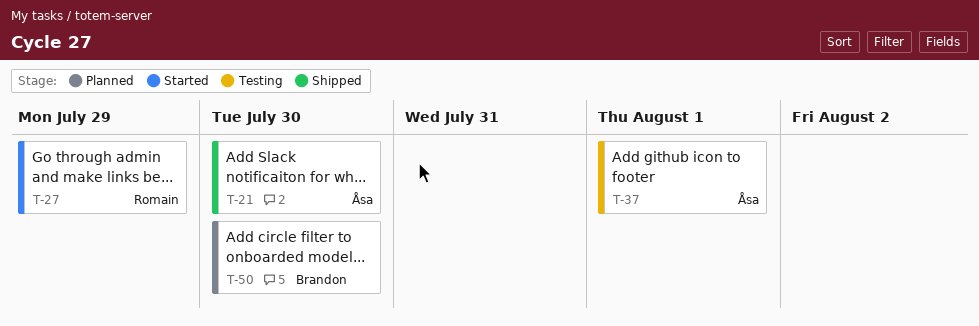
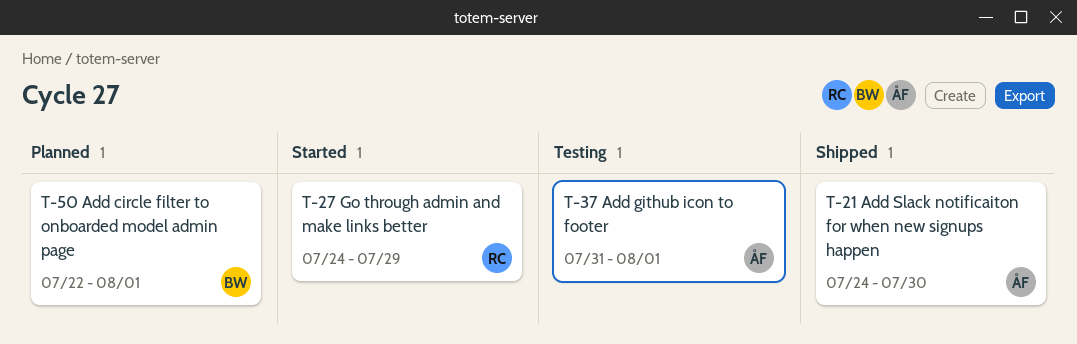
T-50, due: Jul 30 -> Aug 1

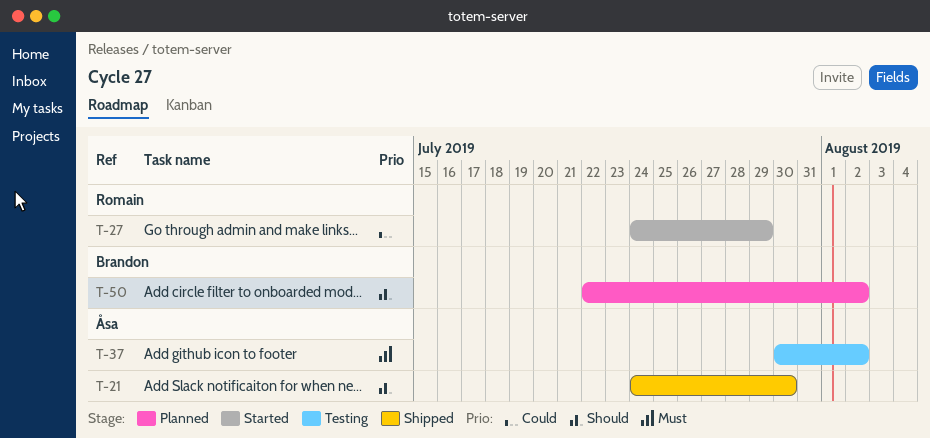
T-37, start: Jul 31 -> Jul 30
T-37, due: Aug 1 -> Aug 2
T-50, due: Aug 1 -> Aug 2

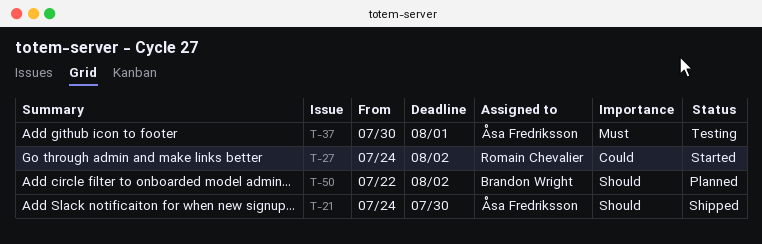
T-27, due: Jul 29 -> Aug 2
T-37, due: Aug 2 -> Aug 1

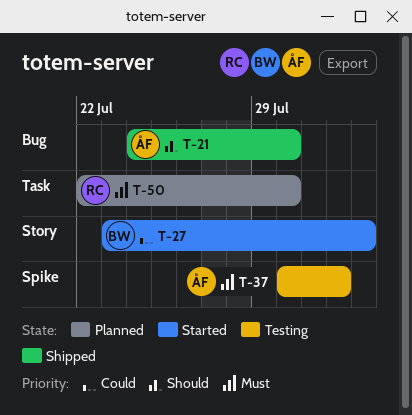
T-27, owner: Romain Chevalier -> Brandon Wright
T-27, start: Jul 24 -> Jul 23
T-50, owner: Brandon Wright -> Romain Chevalier
T-50, priority: Should -> Must
T-50, due: Aug 2 -> Jul 30

